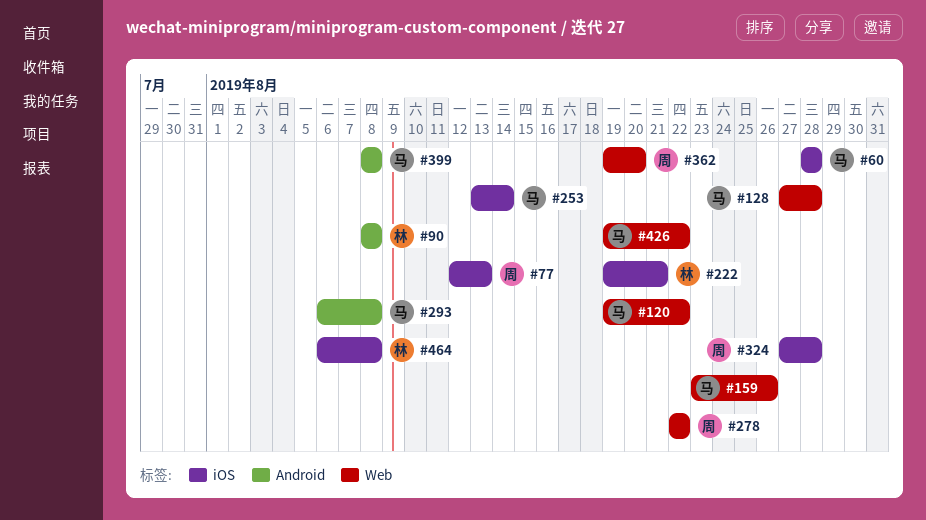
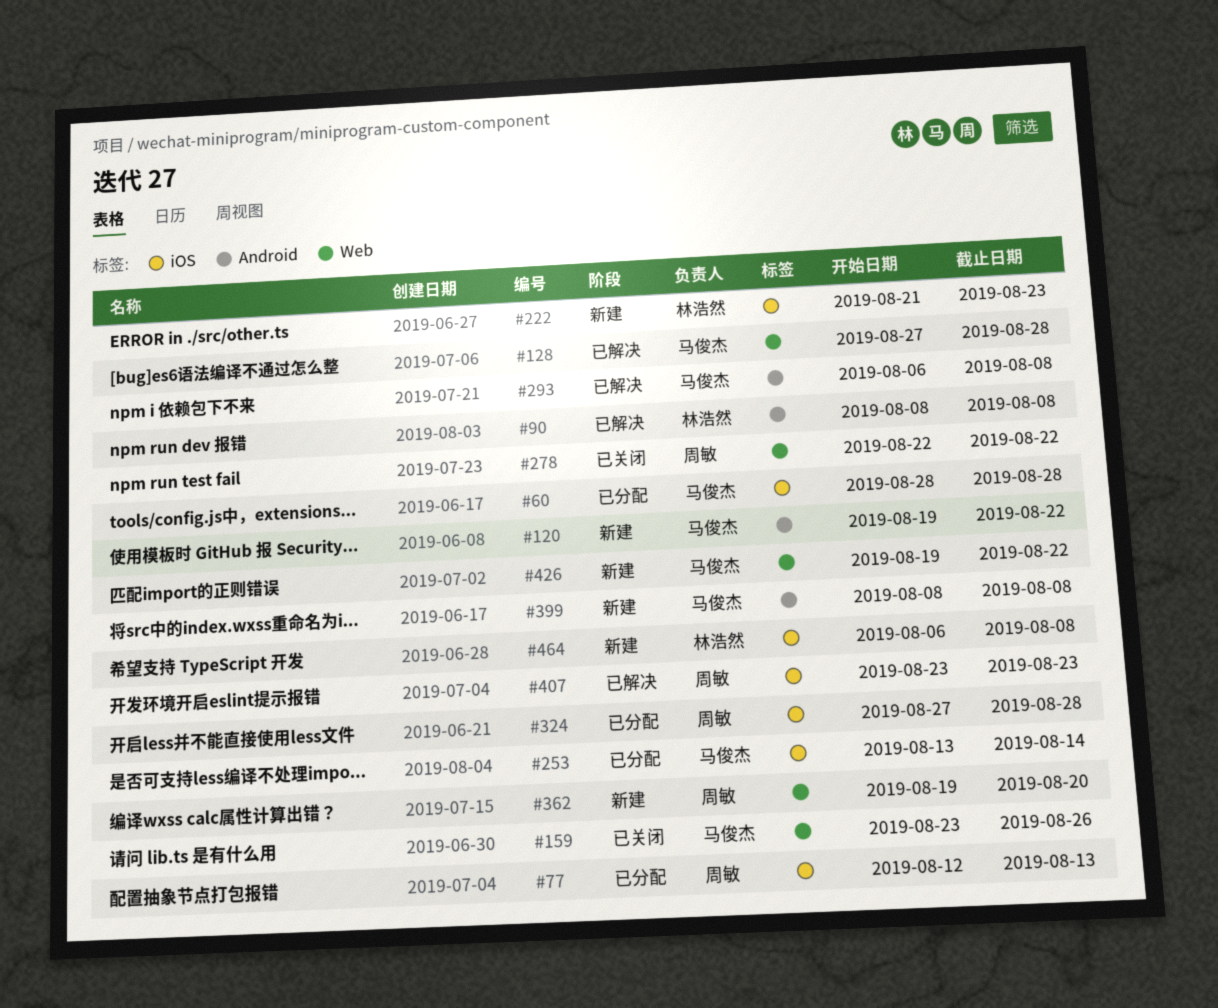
#120, label: Web -> Android
#222, start: Aug 19 -> Aug 21
#222, due: Aug 21 -> Aug 23
#407: none -> present

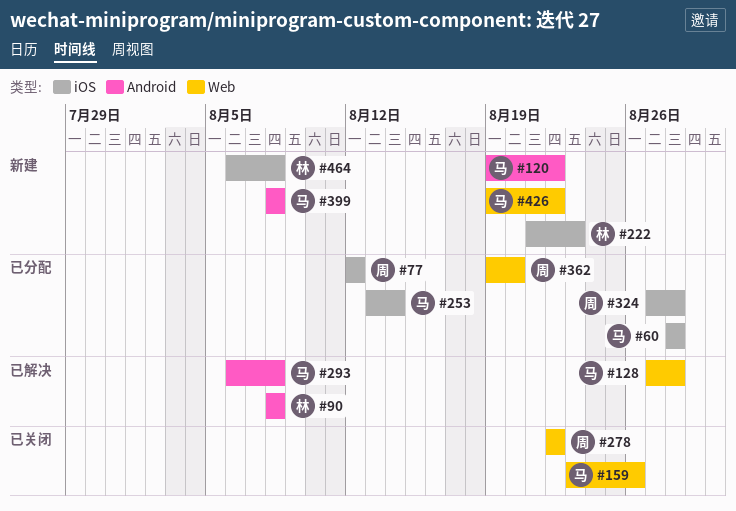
#77, due: Aug 13 -> Aug 12
#362, status: 新建 -> 已分配
#407: present -> none

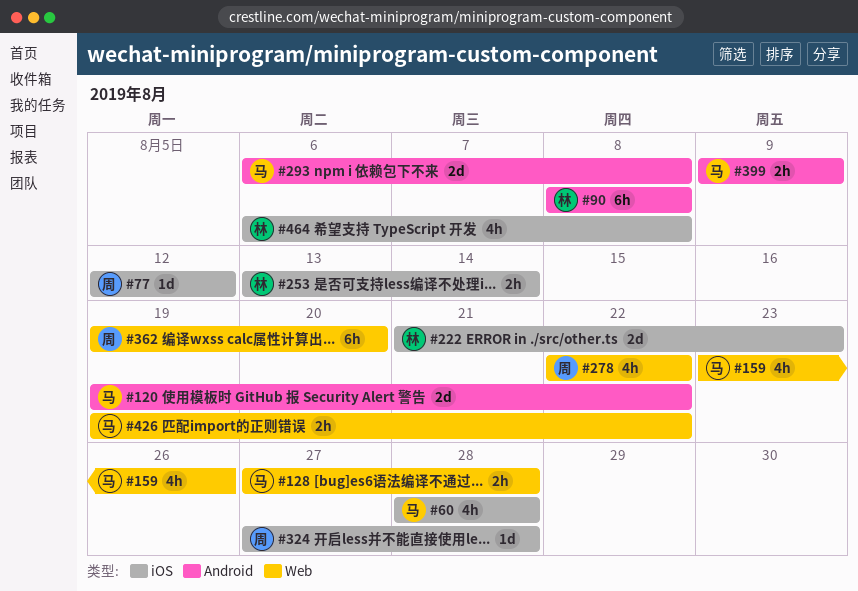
#253, owner: 马 -> 林
#399, start: Aug 8 -> Aug 9
#399, due: Aug 8 -> Aug 9

